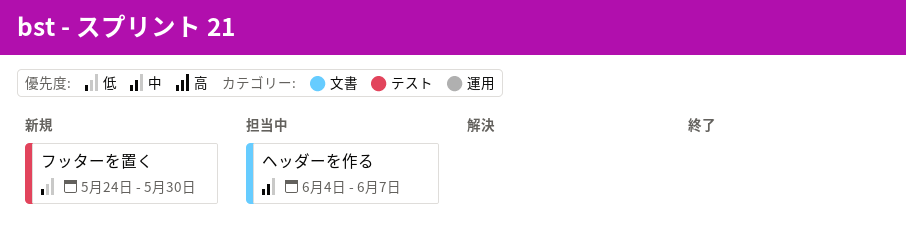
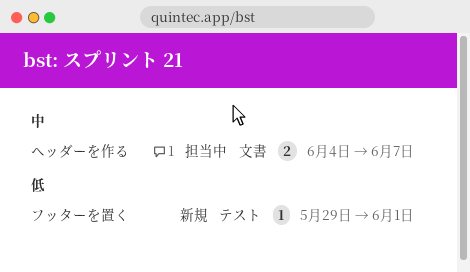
フッターを置く, start: May 24 -> May 29
フッターを置く, due: May 30 -> Jun 1

